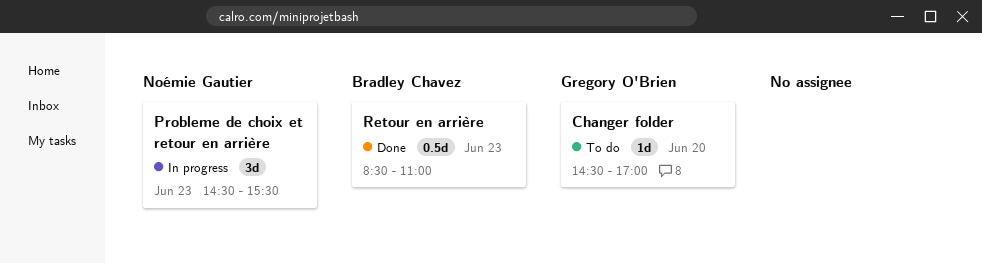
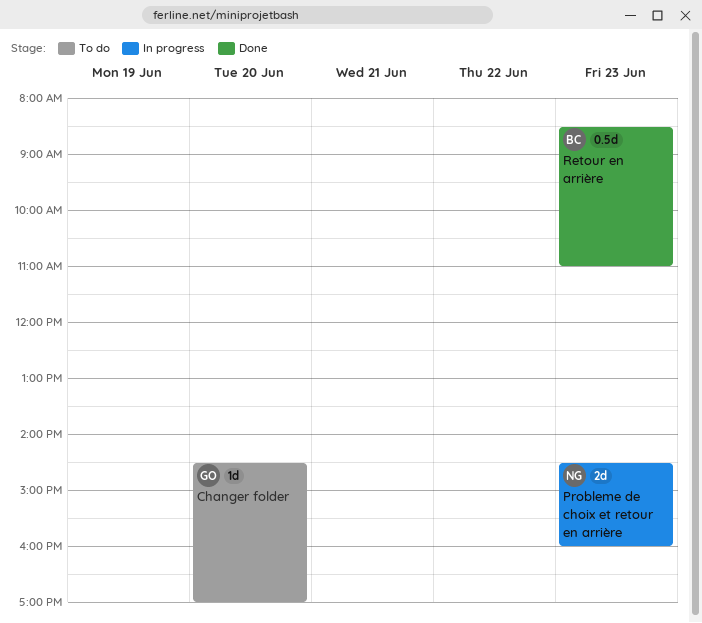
Probleme de choix et retour en arrière, estimate: 3d -> 2d
Probleme de choix et retour en arrière, ends: 15:30 -> 16:00

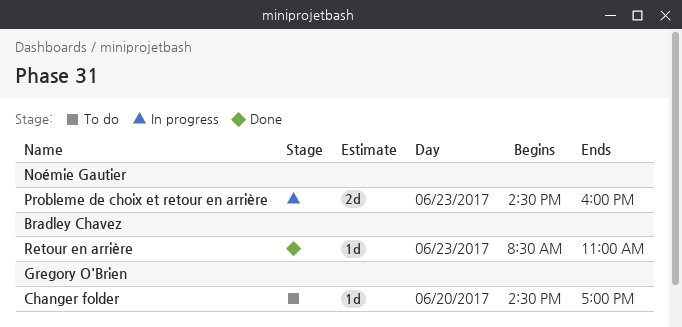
Retour en arrière, estimate: 0.5d -> 1d

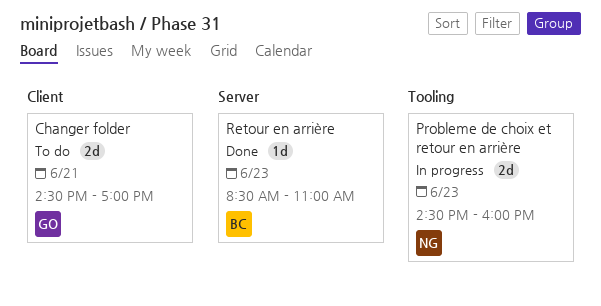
Changer folder, estimate: 1d -> 2d
Changer folder, day: Jun 20 -> Jun 21

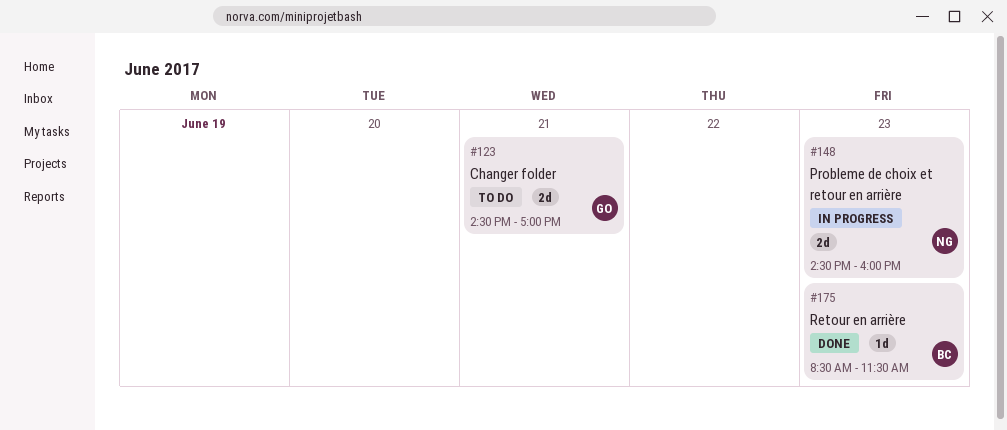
Retour en arrière, ends: 11:00 -> 11:30

